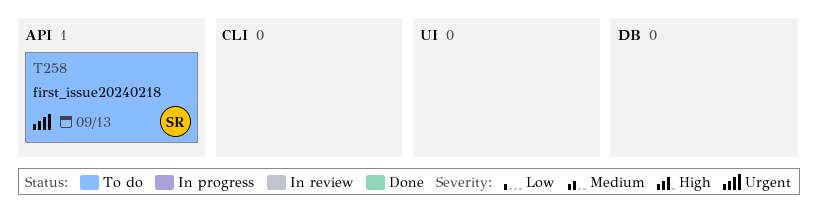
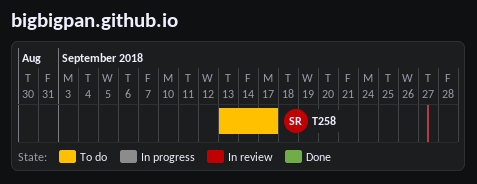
T258, due: Sep 13 -> Sep 17

